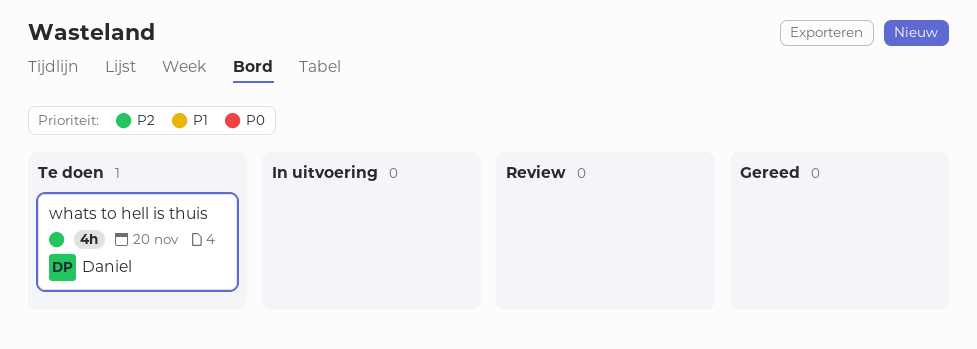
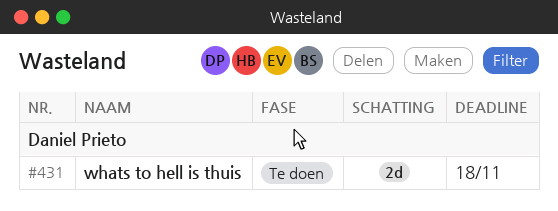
whats to hell is thuis, estimate: 4h -> 2d
whats to hell is thuis, due: Nov 20 -> Nov 18

